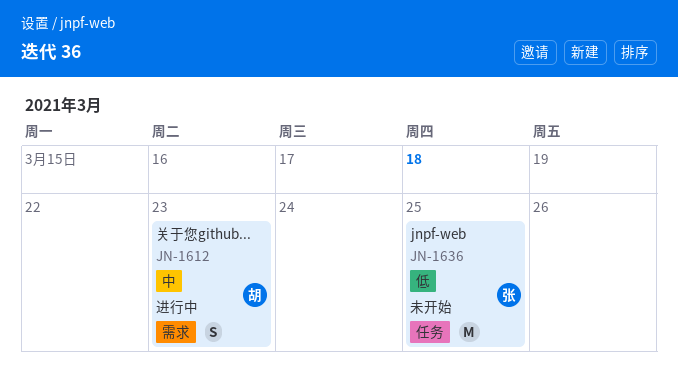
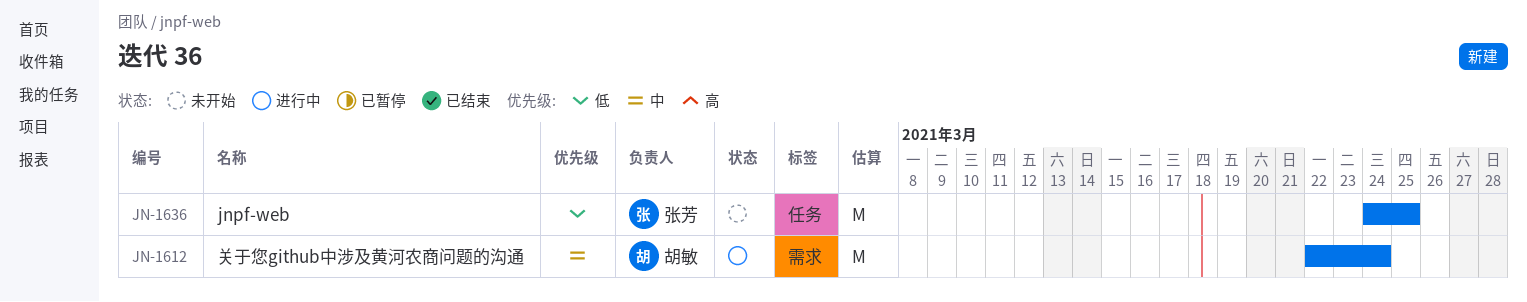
JN-1612, estimate: S -> M
JN-1612, due: Mar 23 -> Mar 24

